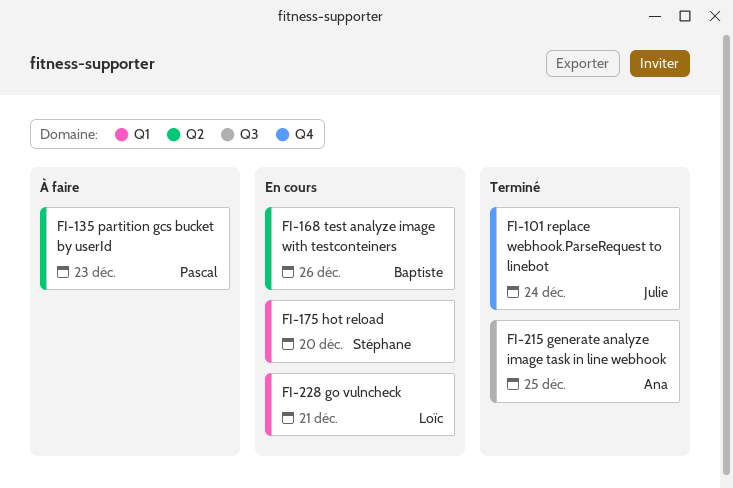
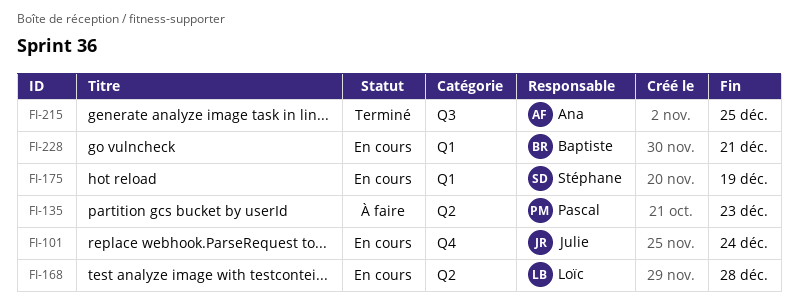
FI-101, status: Terminé -> En cours
FI-168, owner: Baptiste -> Loïc
FI-168, due: Dec 26 -> Dec 28
FI-175, due: Dec 20 -> Dec 19
FI-228, owner: Loïc -> Baptiste

